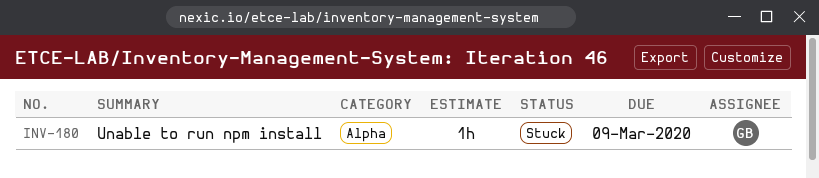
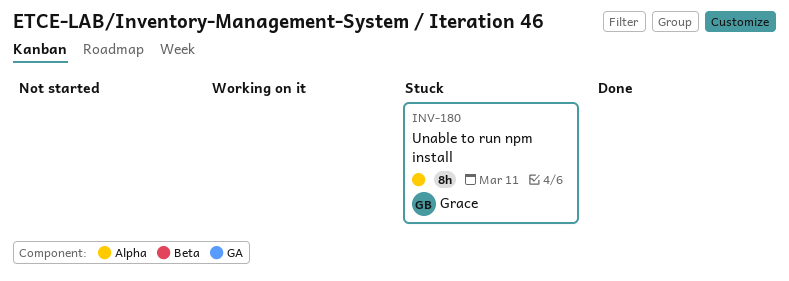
INV-180, estimate: 1h -> 8h
INV-180, due: Mar 9 -> Mar 11

